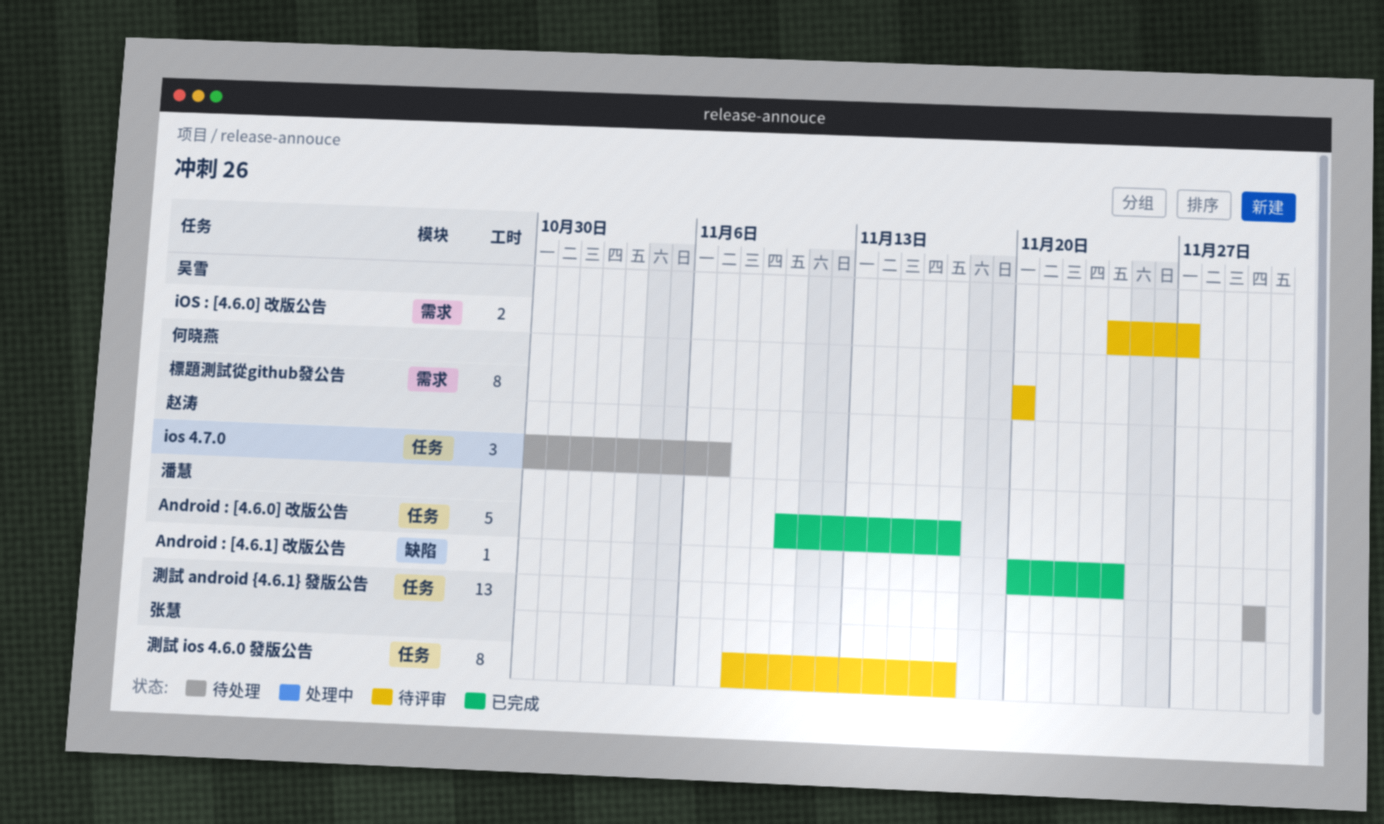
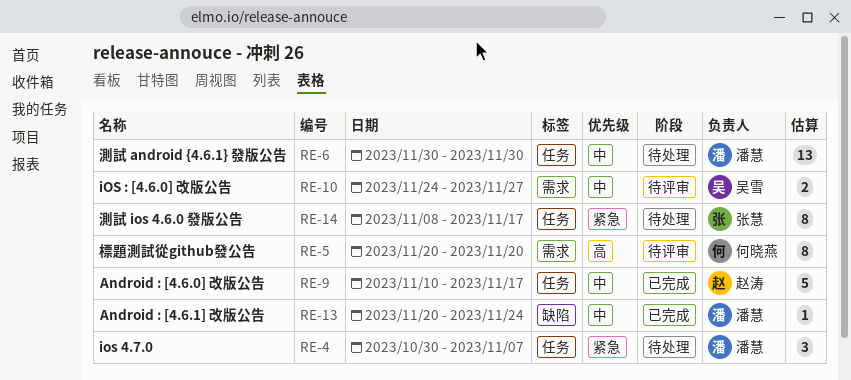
Android : [4.6.0] 改版公告, owner: 潘慧 -> 赵涛
ios 4.7.0, owner: 赵涛 -> 潘慧
測試 ios 4.6.0 發版公告, status: 待评审 -> 待处理

